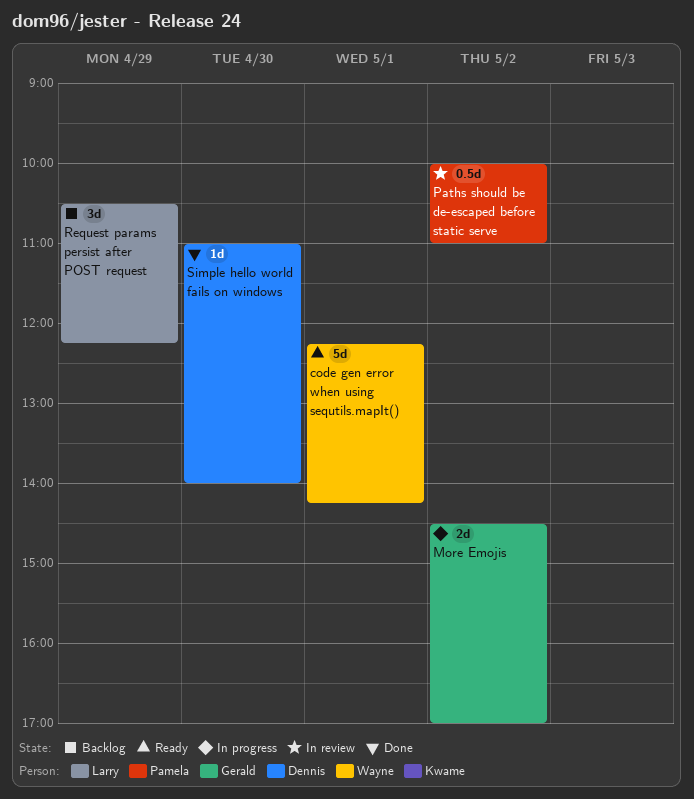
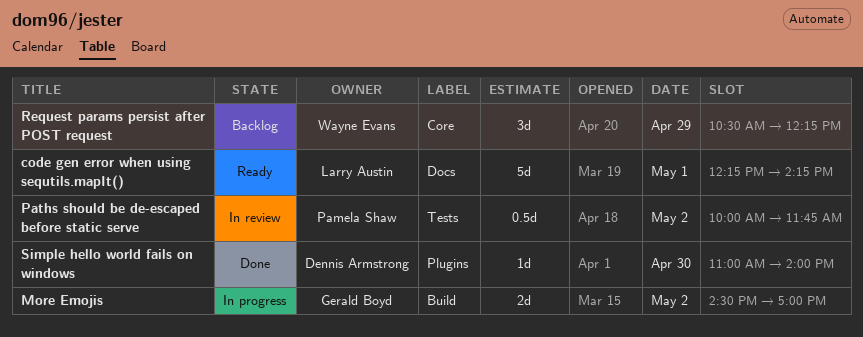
code gen error when using sequtils.mapIt(), owner: Wayne Evans -> Larry Austin
Paths should be de-escaped before static serve, ends: 11:00 -> 11:45
Request params persist after POST request, owner: Larry Austin -> Wayne Evans

